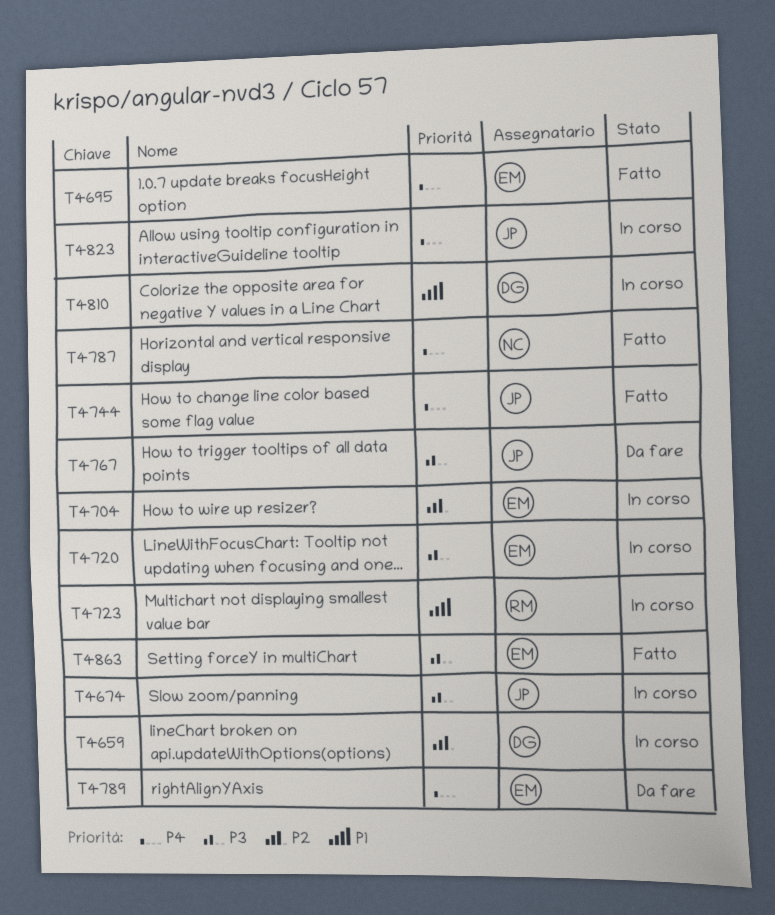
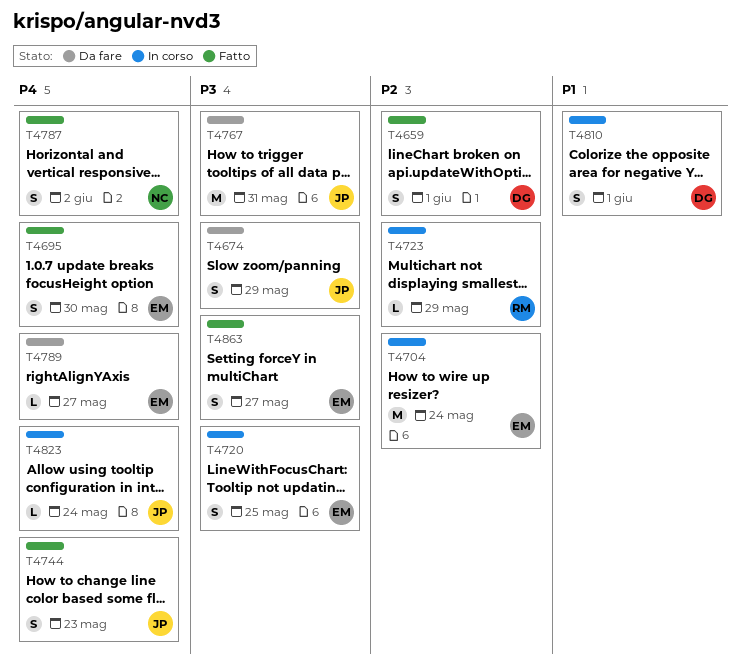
T4659, status: In corso -> Fatto
T4674, status: In corso -> Da fare
T4723, priority: P1 -> P2

